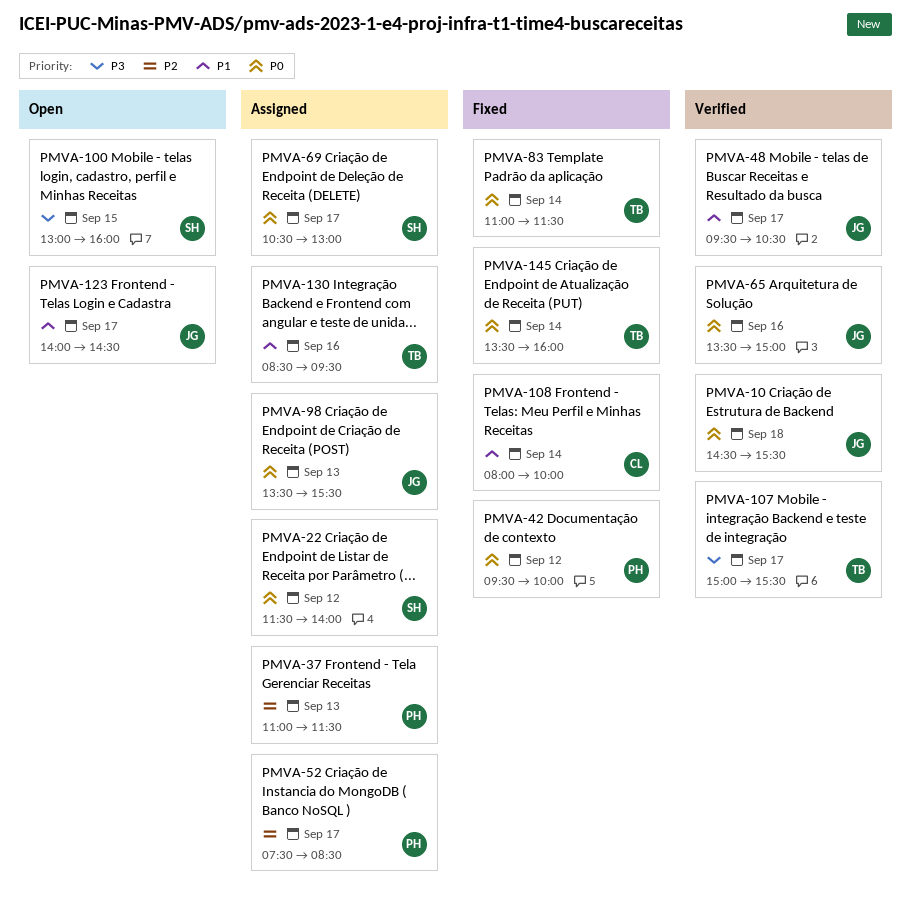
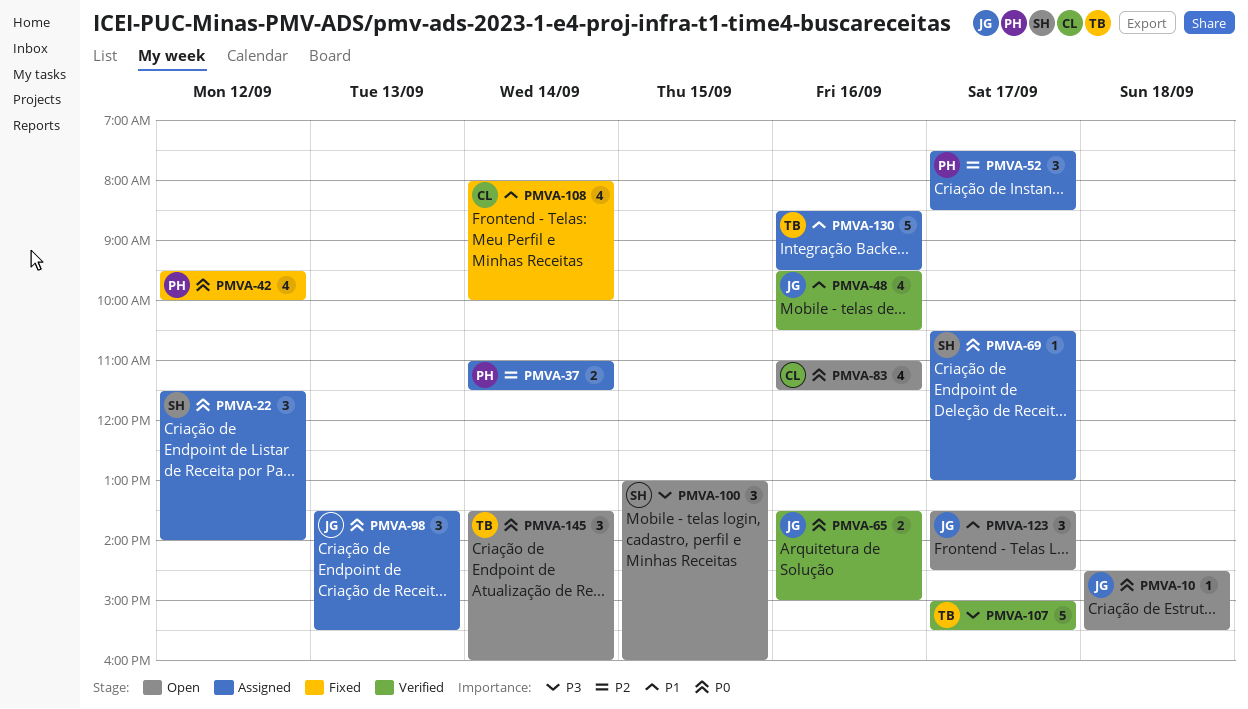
PMVA-10, status: Verified -> Open
PMVA-37, day: Sep 13 -> Sep 14
PMVA-48, day: Sep 17 -> Sep 16
PMVA-83, status: Fixed -> Open
PMVA-83, owner: TB -> CL
PMVA-83, day: Sep 14 -> Sep 16
PMVA-123, begins: 14:00 -> 13:30
PMVA-145, status: Fixed -> Open

